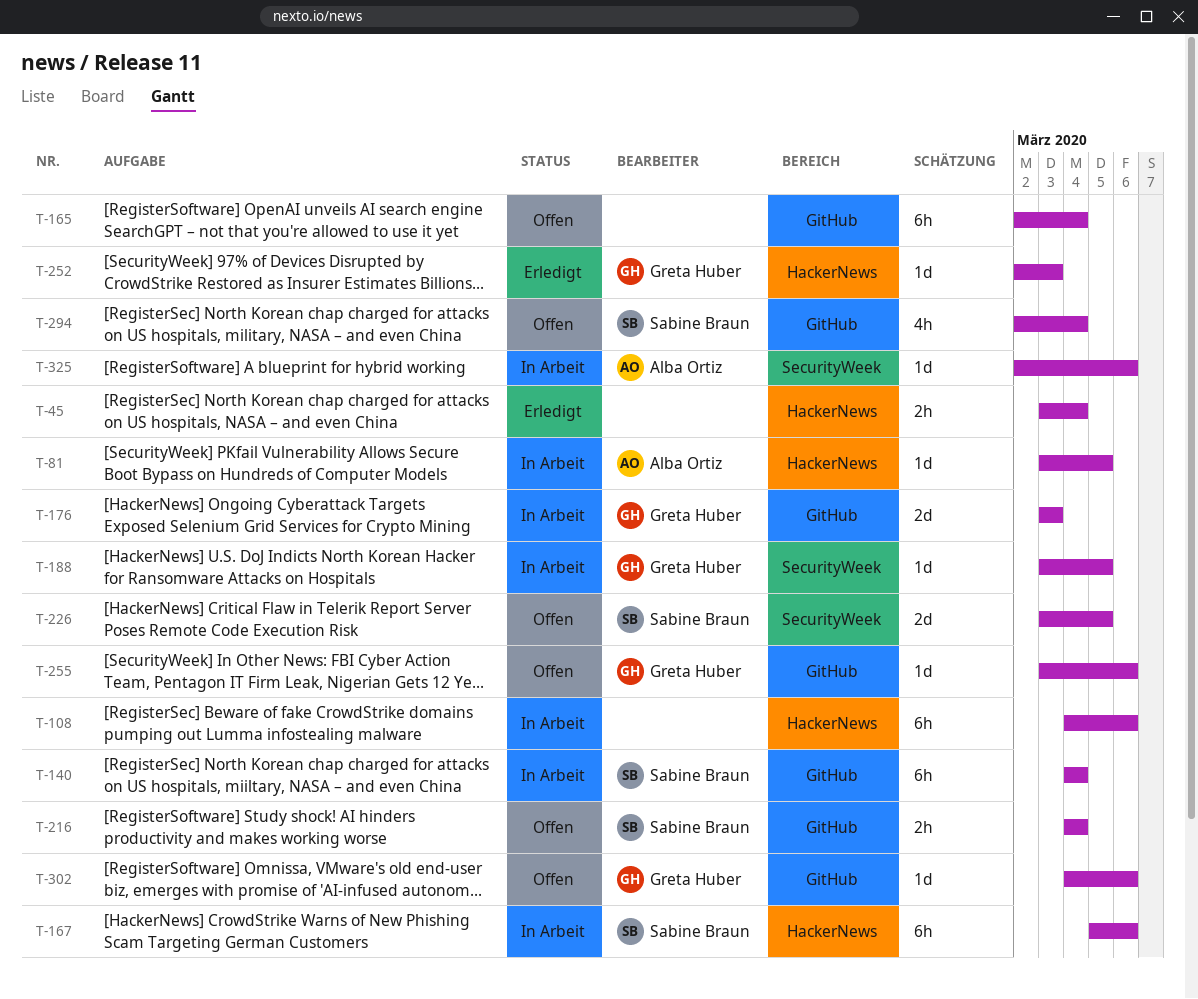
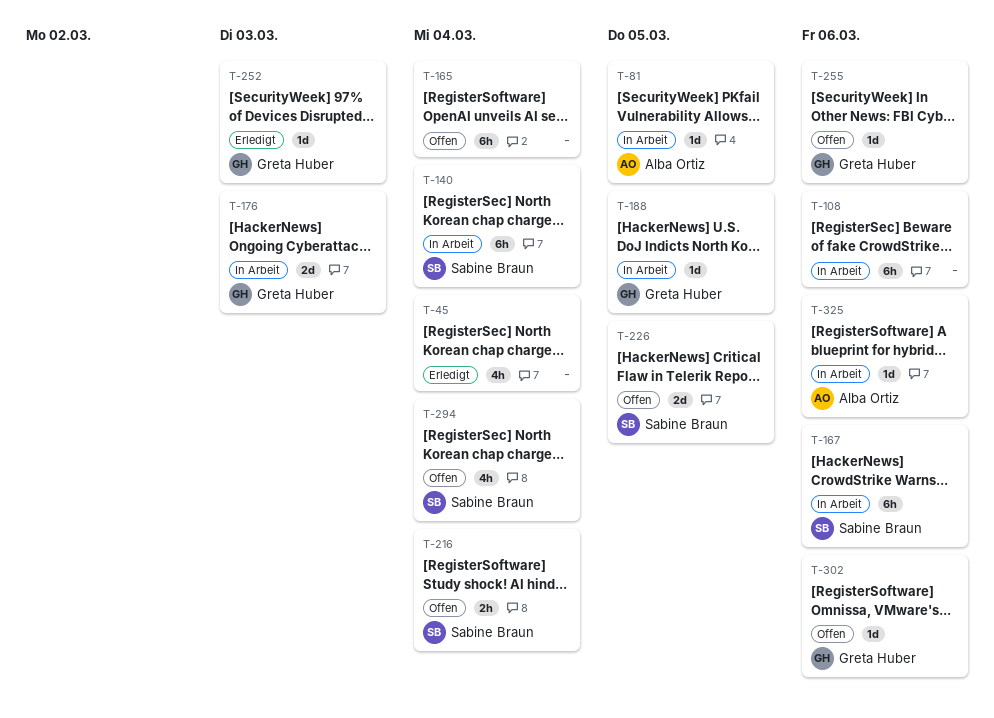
T-45, estimate: 2h -> 4h

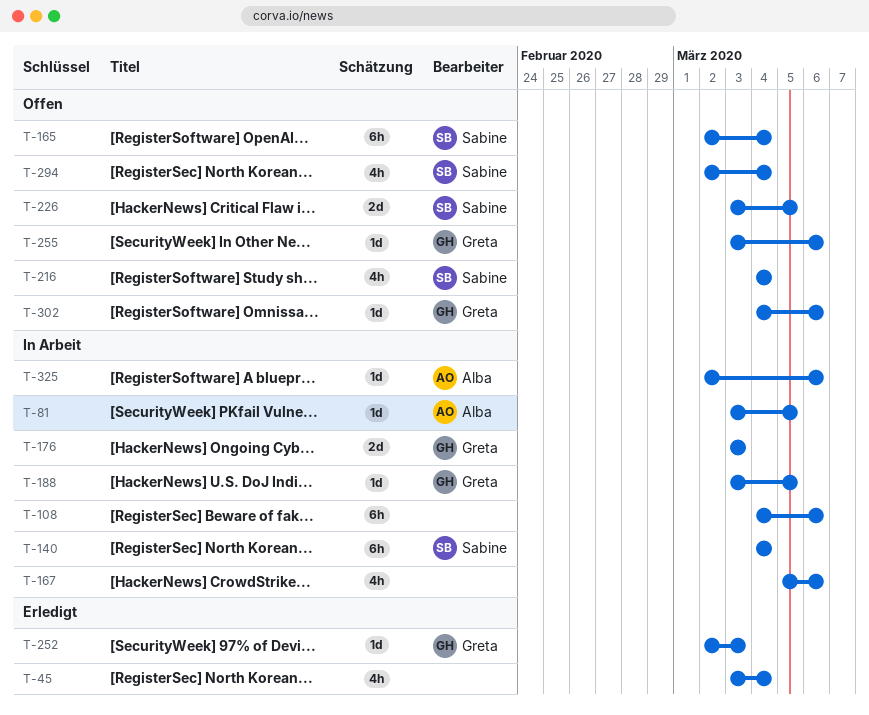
T-165, owner: none -> Sabine Braun
T-167, owner: Sabine Braun -> none
T-167, estimate: 6h -> 4h
T-216, estimate: 2h -> 4h

